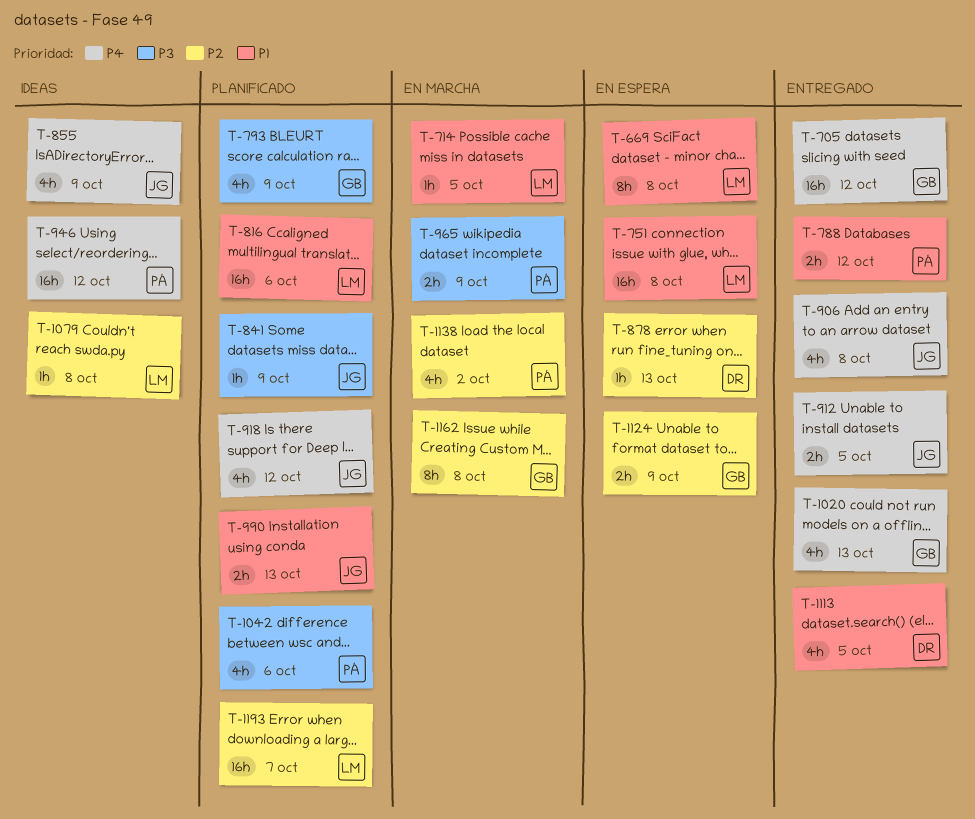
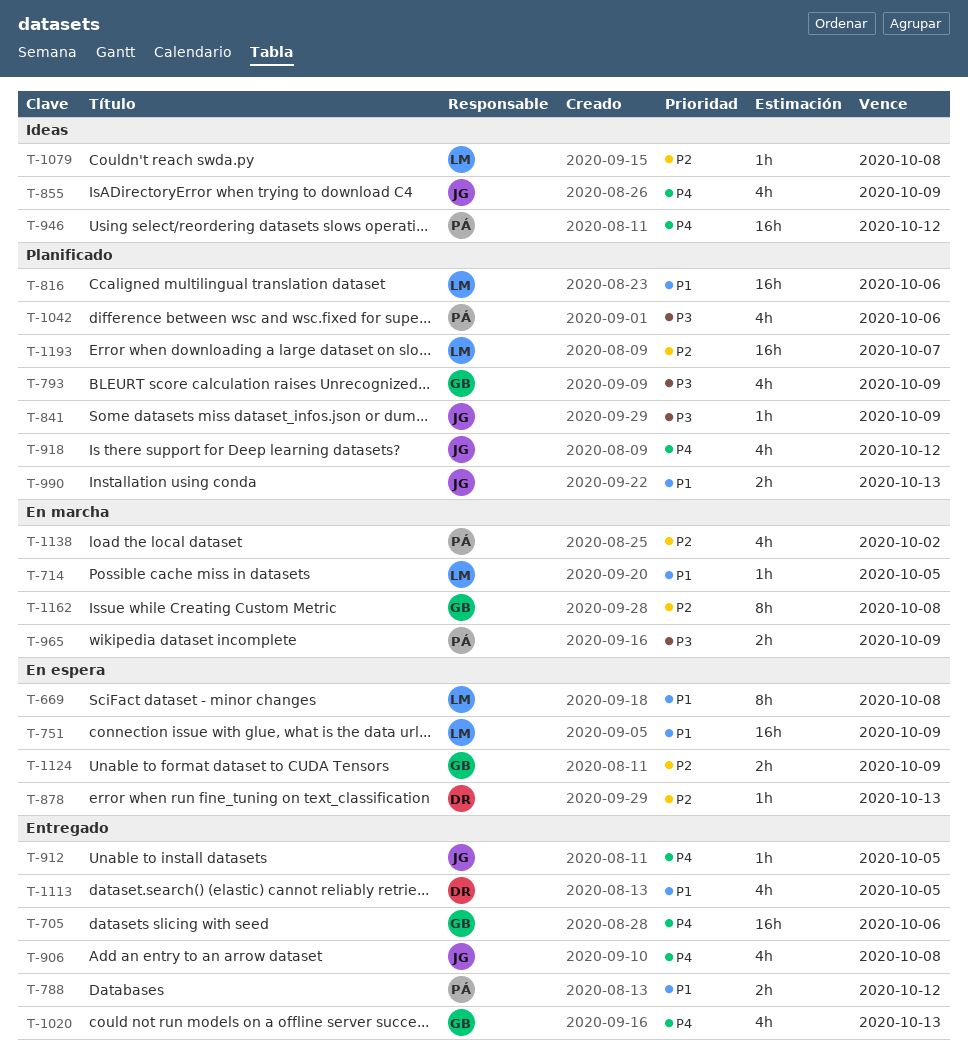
T-705, due: Oct 12 -> Oct 6
T-751, due: Oct 8 -> Oct 9
T-912, estimate: 2h -> 1h

